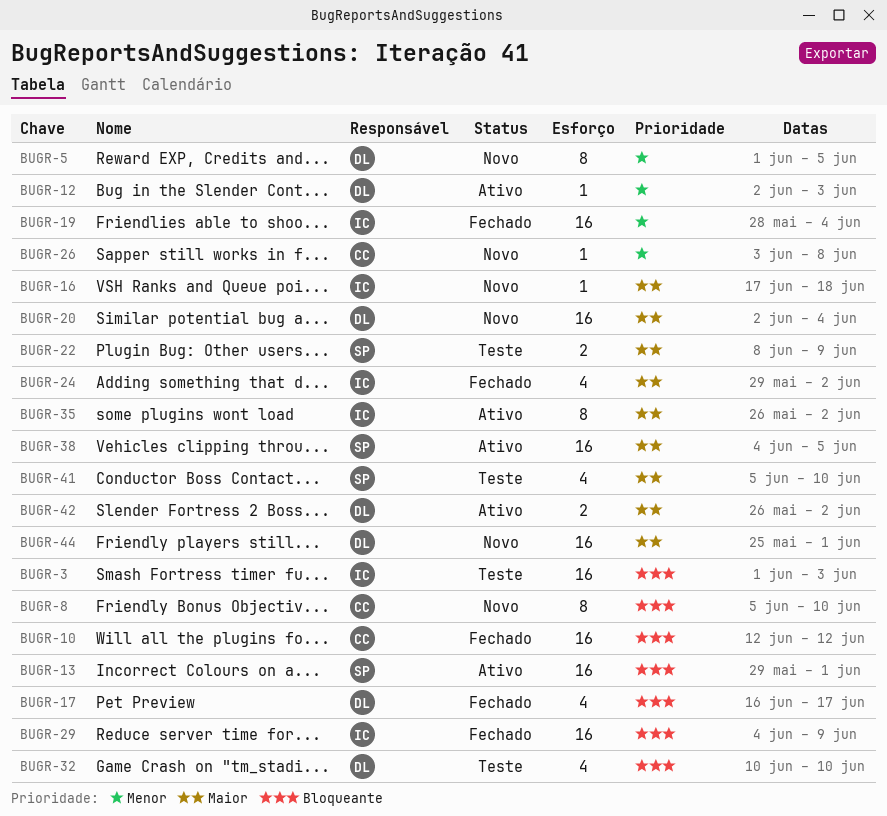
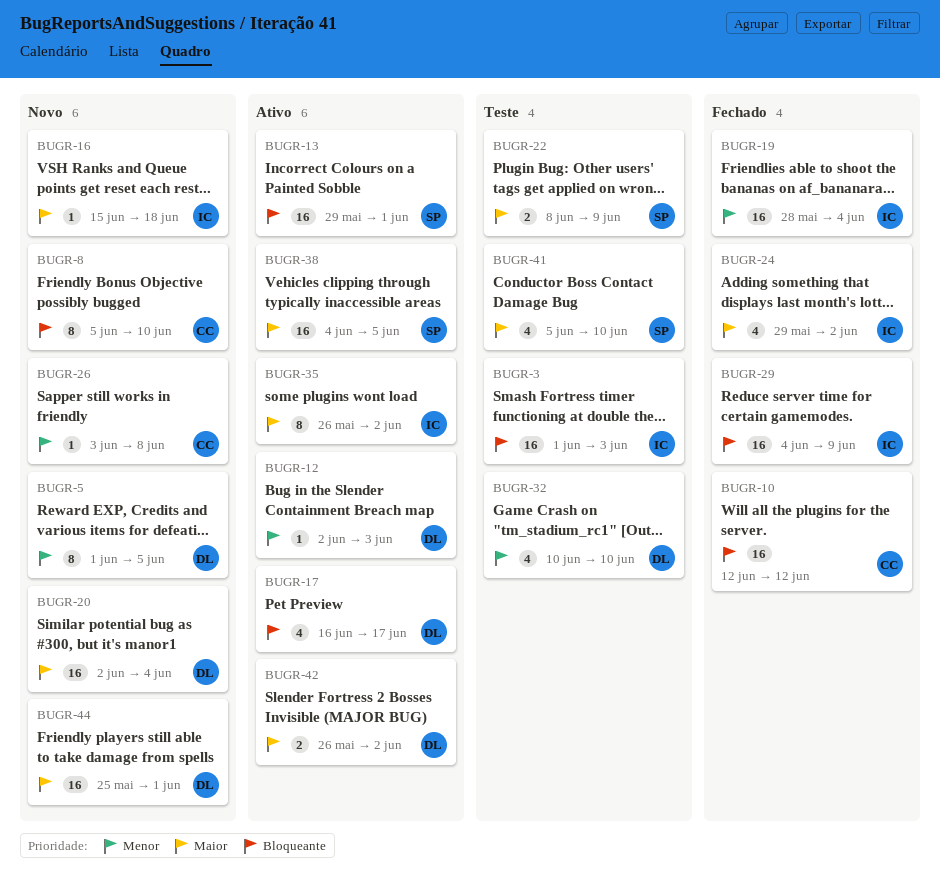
BUGR-16, start: Jun 17 -> Jun 15
BUGR-17, status: Fechado -> Ativo
BUGR-32, priority: Bloqueante -> Menor

